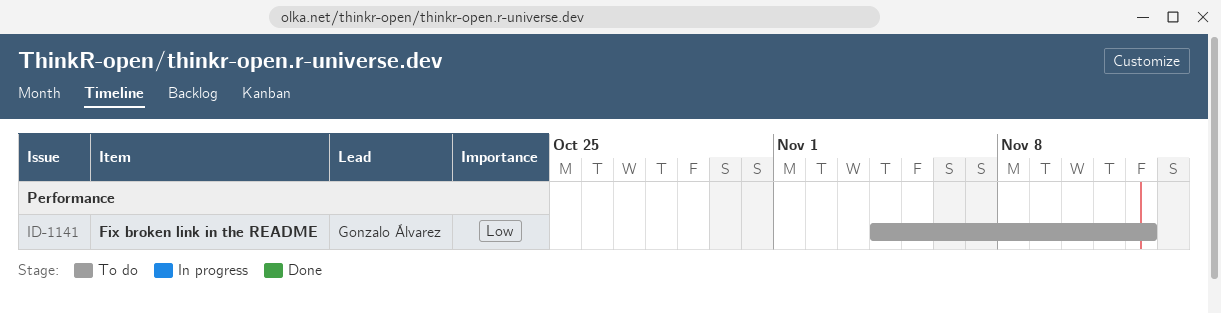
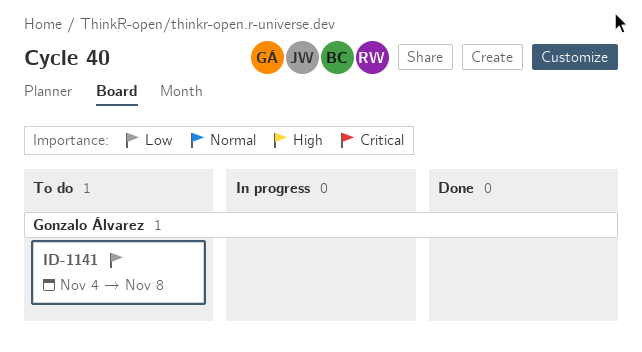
ID-1141, due: Nov 12 -> Nov 8

